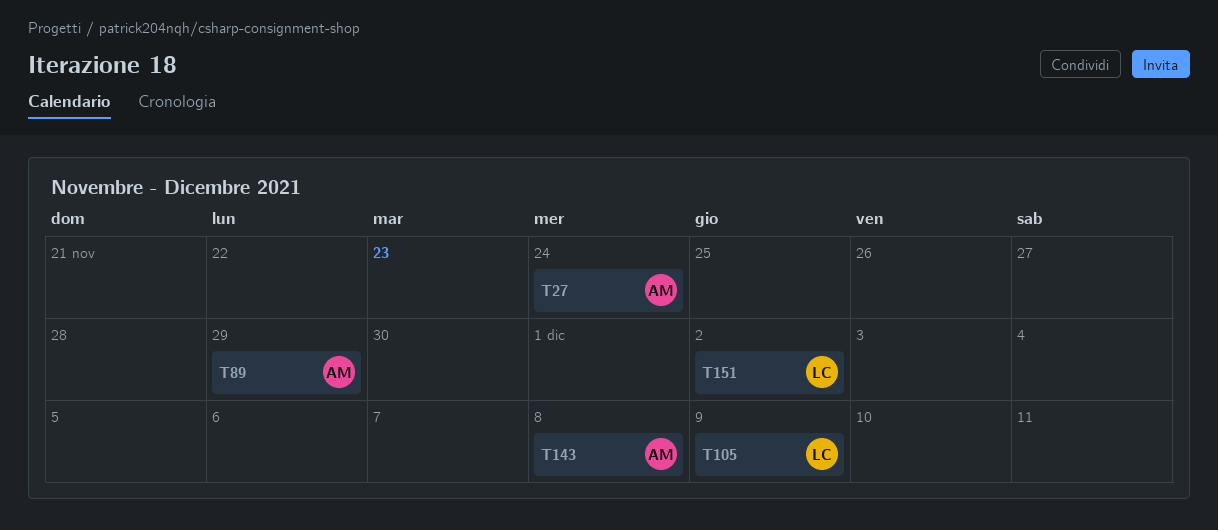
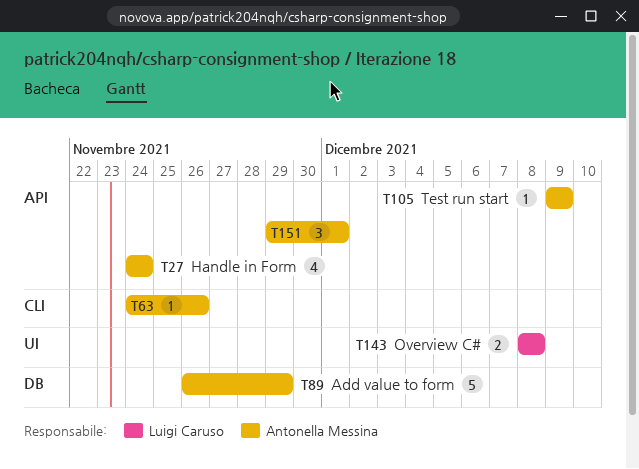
T63: none -> present
T105, owner: Luigi Caruso -> Antonella Messina
T143, owner: Antonella Messina -> Luigi Caruso
T151, owner: Luigi Caruso -> Antonella Messina
T151, due: Dec 2 -> Dec 1

